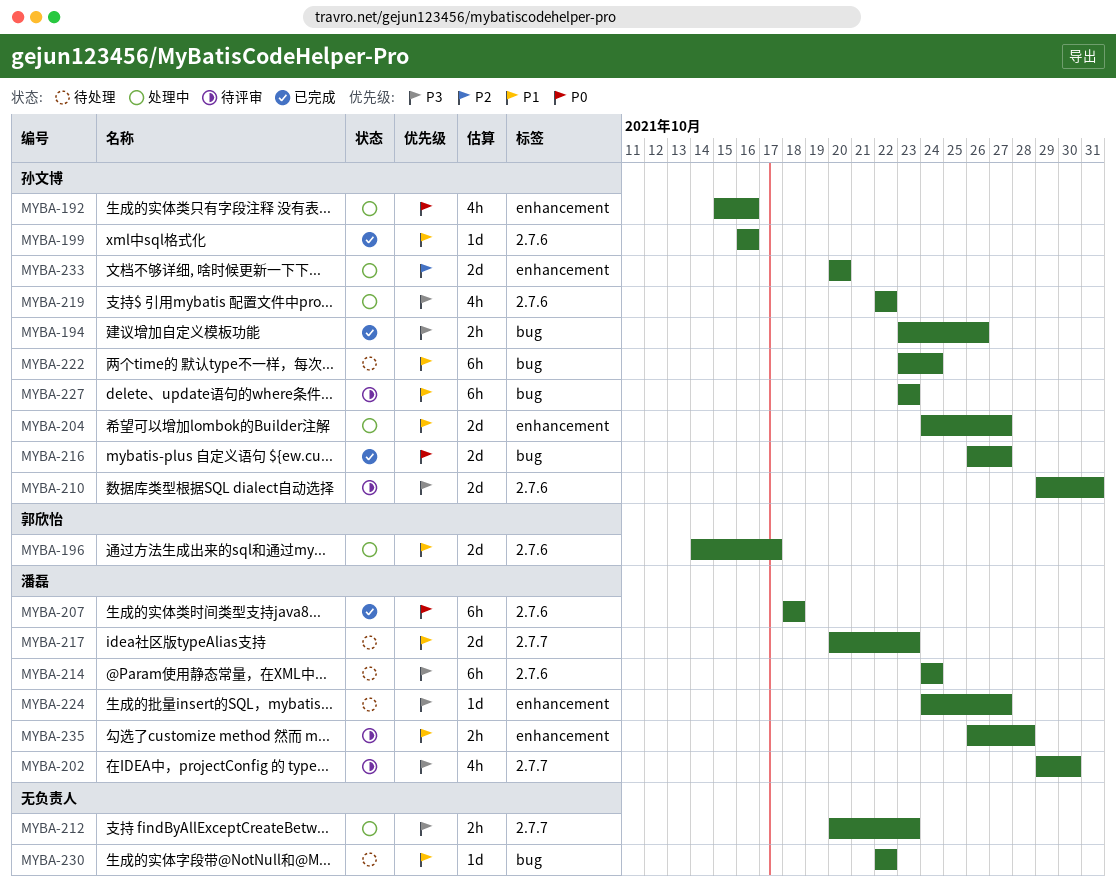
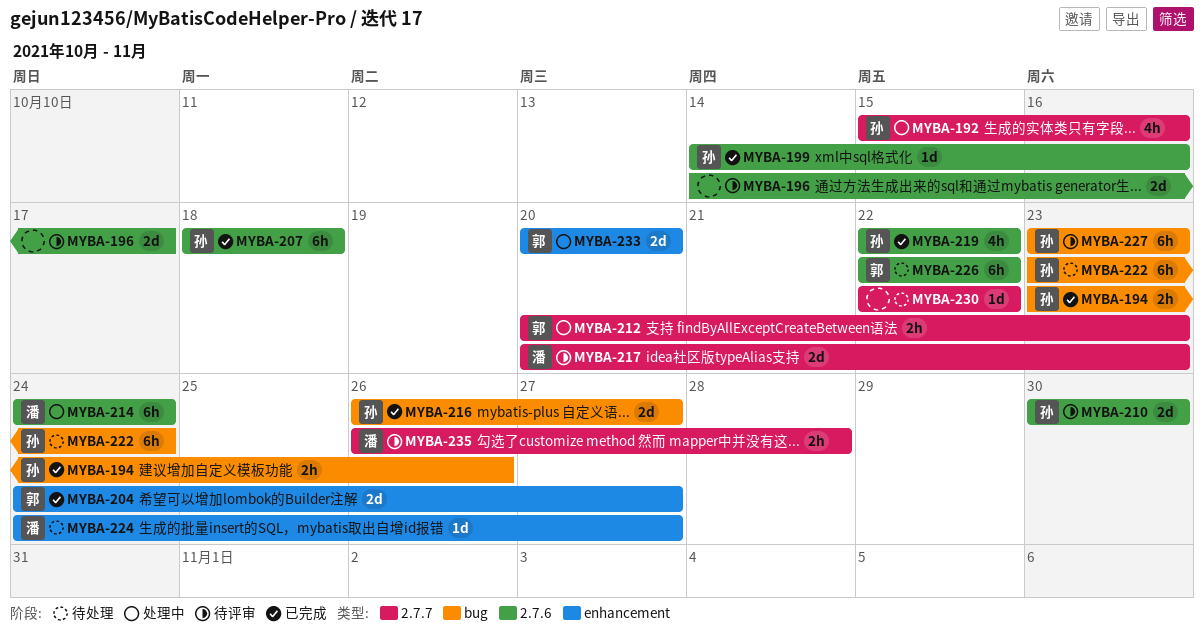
MYBA-192, label: enhancement -> 2.7.7
MYBA-196, status: 处理中 -> 待评审
MYBA-196, owner: 郭欣怡 -> none
MYBA-199, start: Oct 16 -> Oct 14
MYBA-202: present -> none
MYBA-204, status: 处理中 -> 已完成
MYBA-204, owner: 孙文博 -> 郭欣怡
MYBA-207, owner: 潘磊 -> 孙文博
MYBA-210, start: Oct 29 -> Oct 30
MYBA-210, due: Oct 31 -> Oct 30
MYBA-212, owner: none -> 郭欣怡
MYBA-214, status: 待处理 -> 处理中
MYBA-217, status: 待处理 -> 待评审
MYBA-219, status: 处理中 -> 已完成
MYBA-226: none -> present
MYBA-230, label: bug -> 2.7.7
MYBA-233, owner: 孙文博 -> 郭欣怡
MYBA-235, label: enhancement -> 2.7.7

